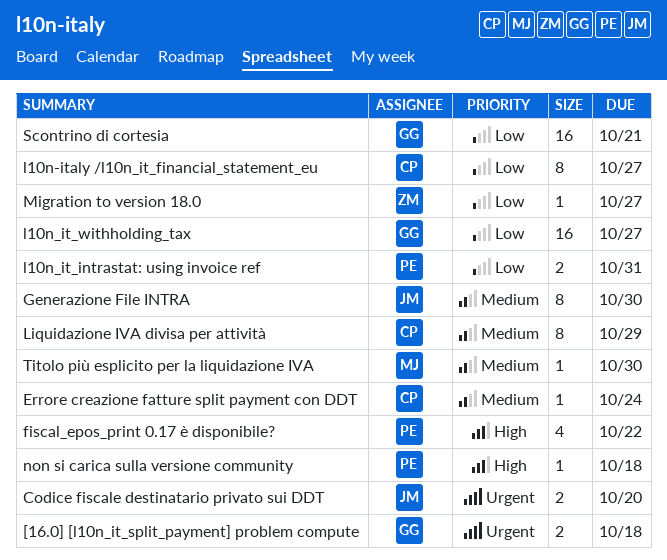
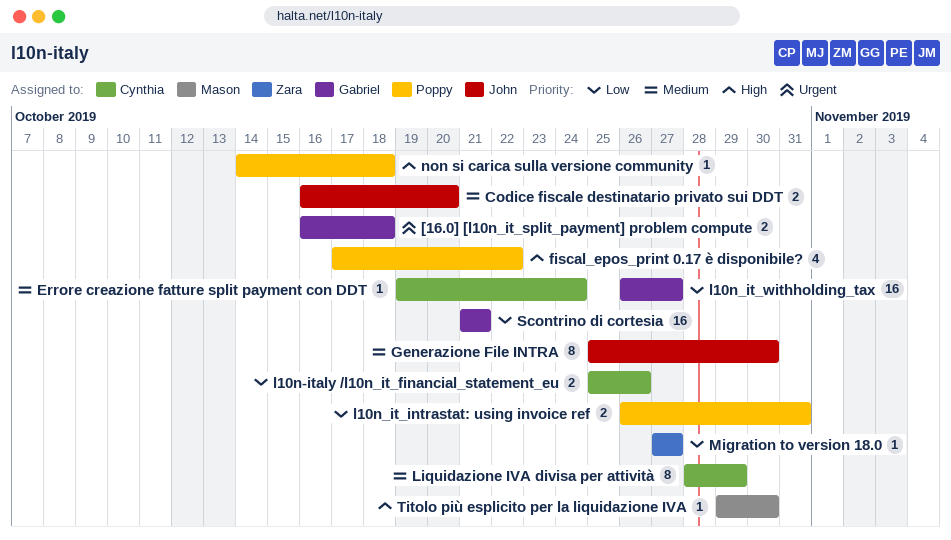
Codice fiscale destinatario privato sui DDT, priority: Urgent -> Medium
l10n-italy /l10n_it_financial_statement_eu, estimate: 8 -> 2
l10n-italy /l10n_it_financial_statement_eu, due: Oct 27 -> Oct 26
Titolo più esplicito per la liquidazione IVA, priority: Medium -> High

